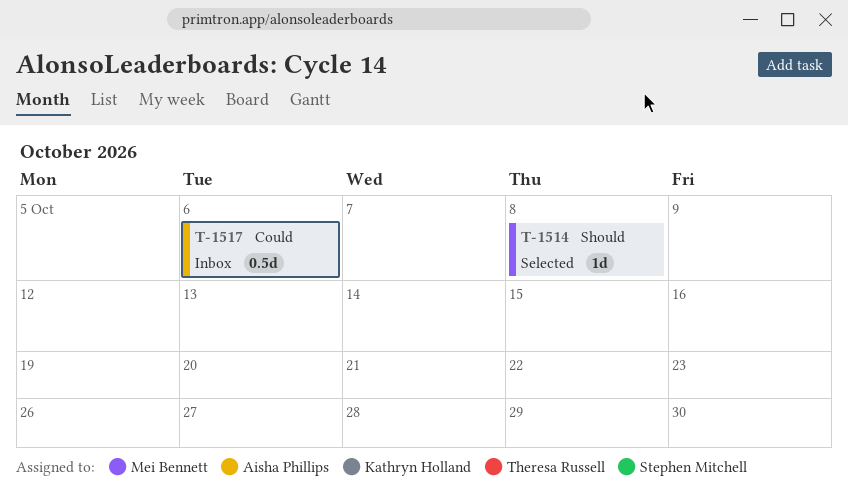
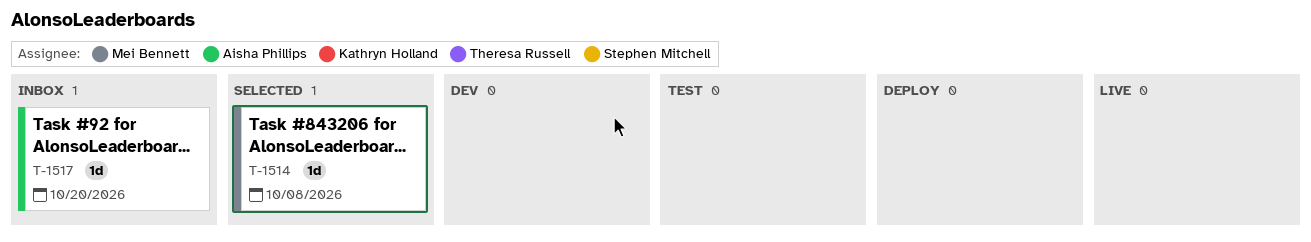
T-1517, estimate: 0.5d -> 1d
T-1517, due: Oct 6 -> Oct 20

